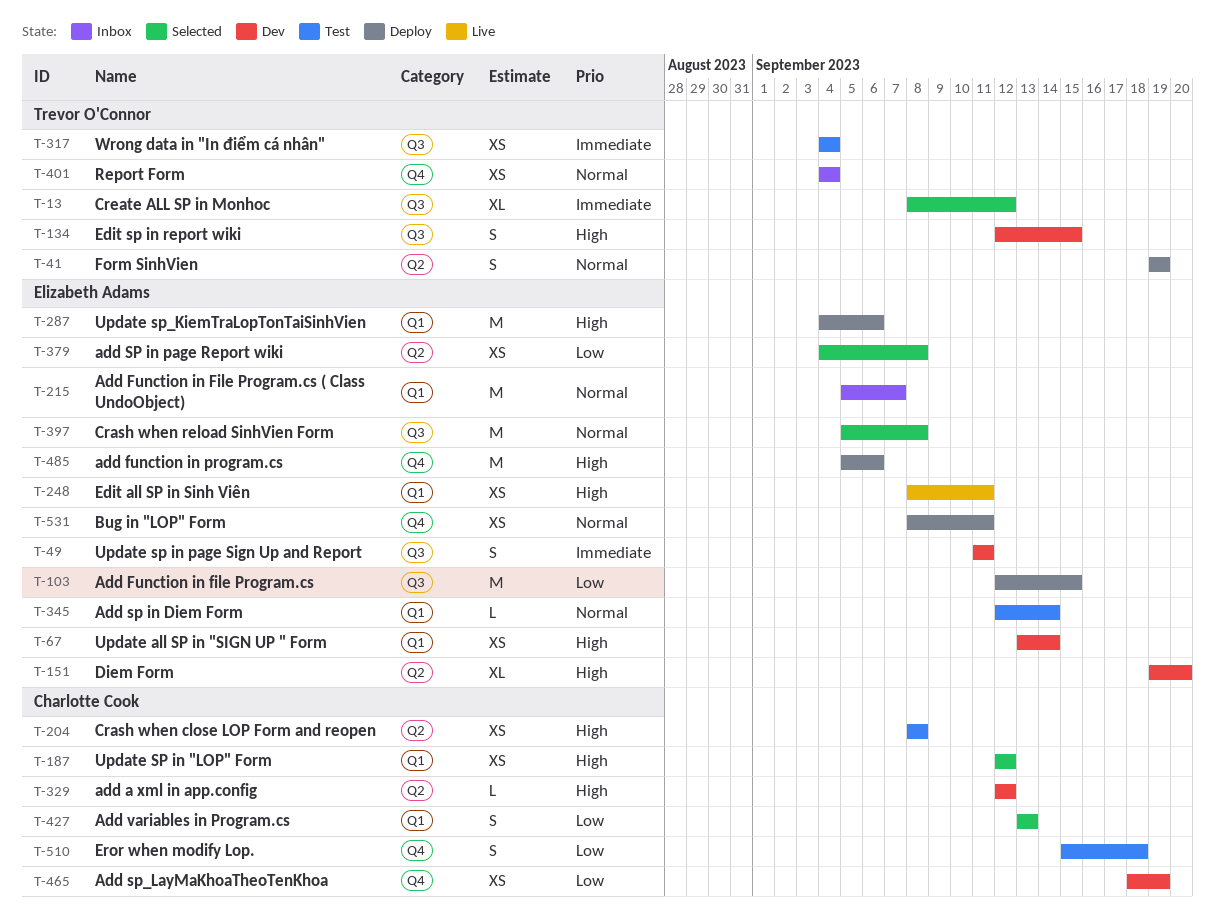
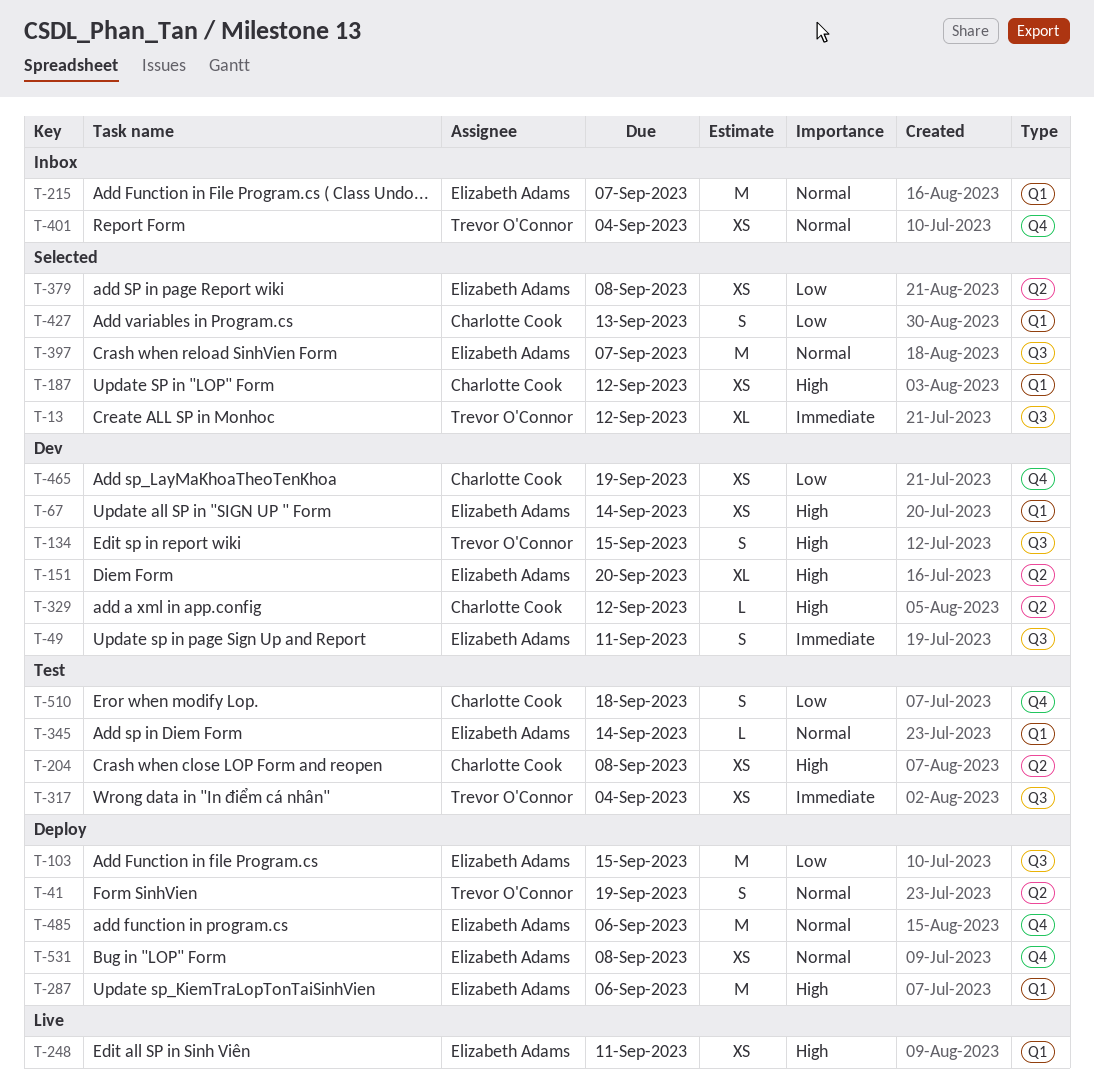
T-397, due: Sep 8 -> Sep 7
T-485, priority: High -> Normal
T-531, due: Sep 11 -> Sep 8

